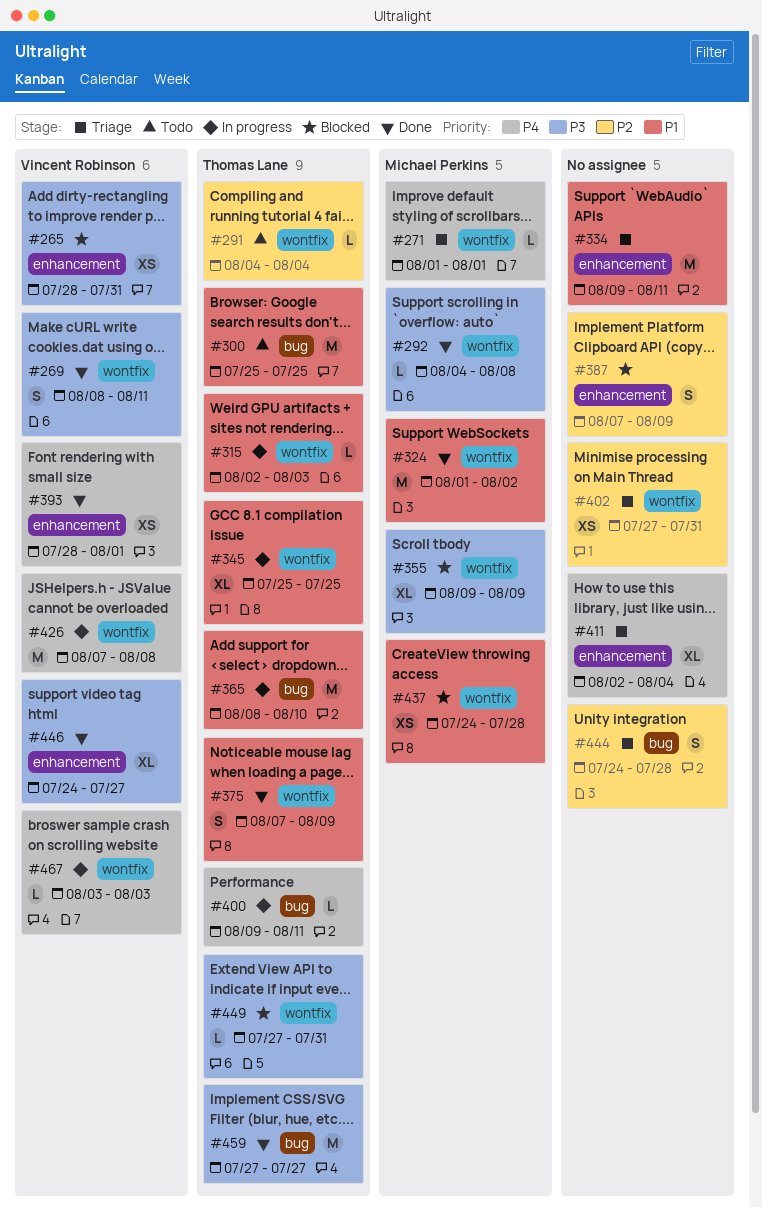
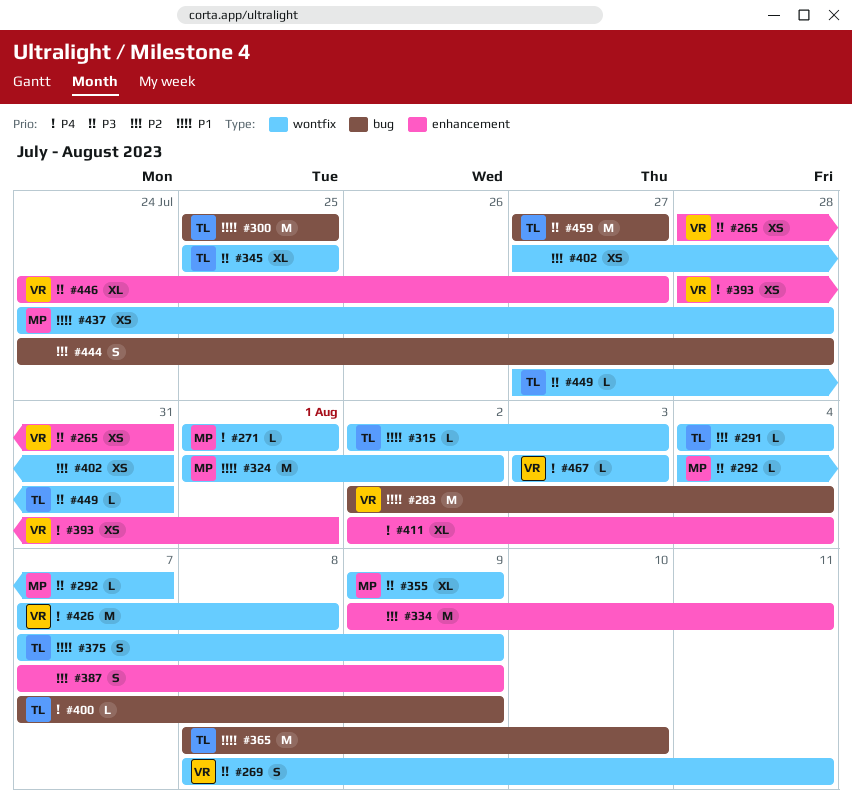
#283: none -> present
#292, due: Aug 8 -> Aug 7
#334, priority: P1 -> P2
#345, priority: P1 -> P3
#400, start: Aug 9 -> Aug 7
#400, due: Aug 11 -> Aug 9

